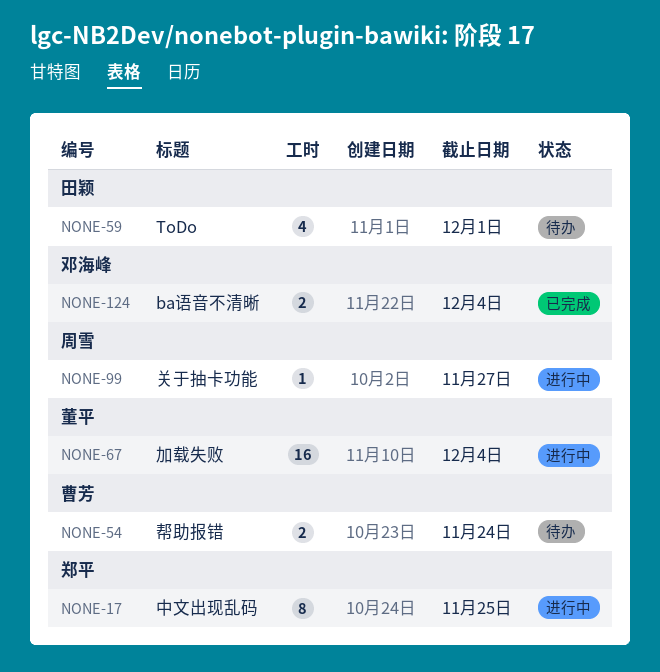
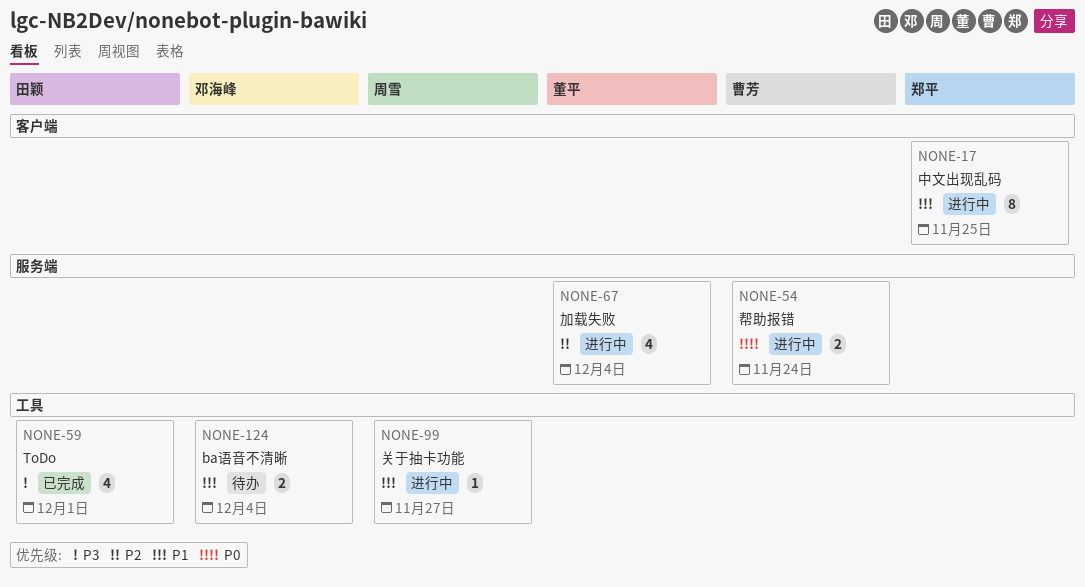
NONE-54, status: 待办 -> 进行中
NONE-59, status: 待办 -> 已完成
NONE-67, estimate: 16 -> 4
NONE-124, status: 已完成 -> 待办

